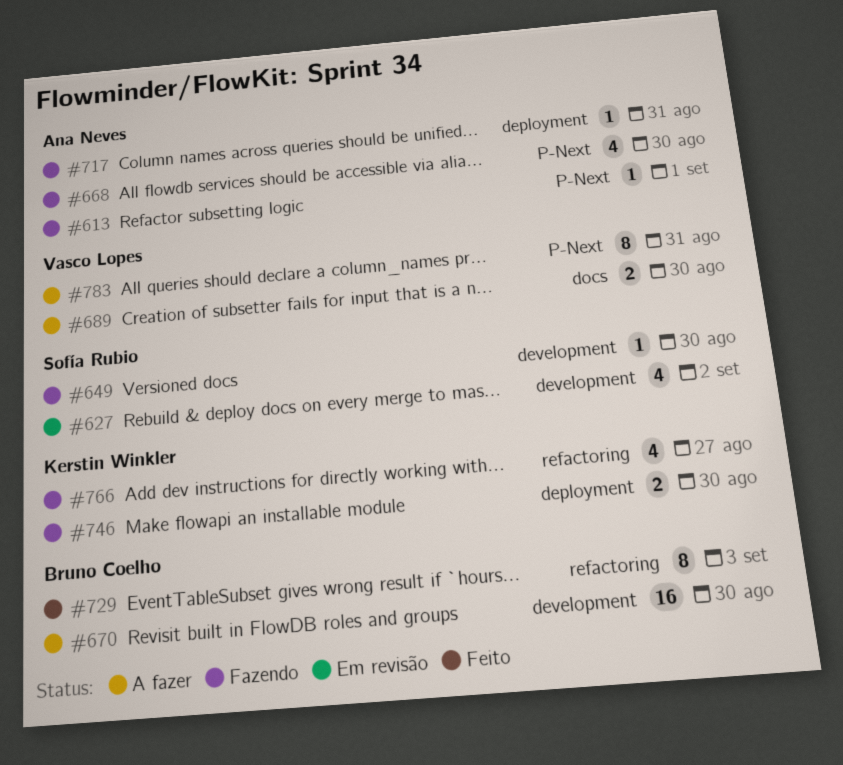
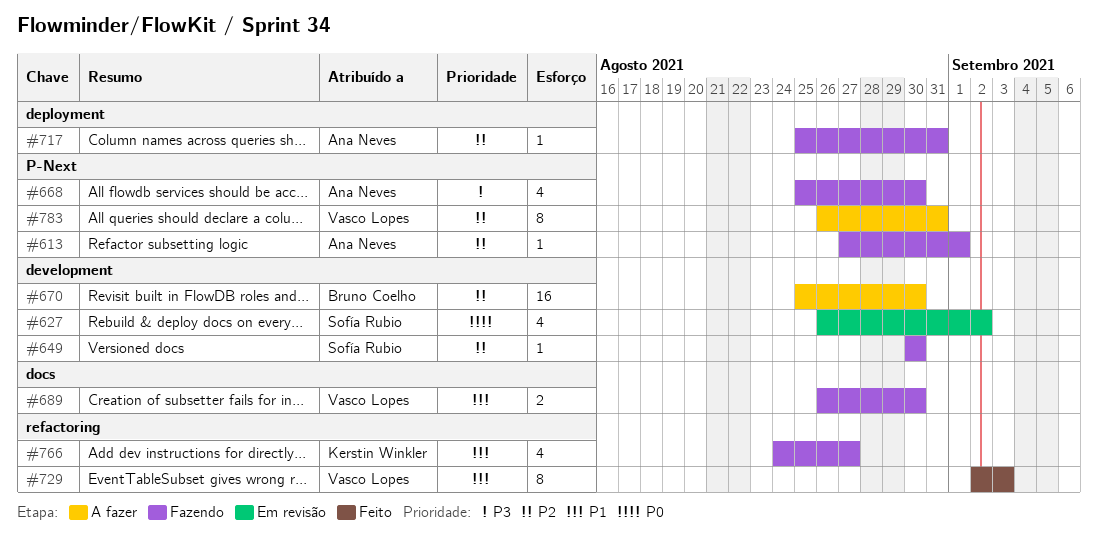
#689, status: A fazer -> Fazendo
#729, owner: Bruno Coelho -> Vasco Lopes
#746: present -> none

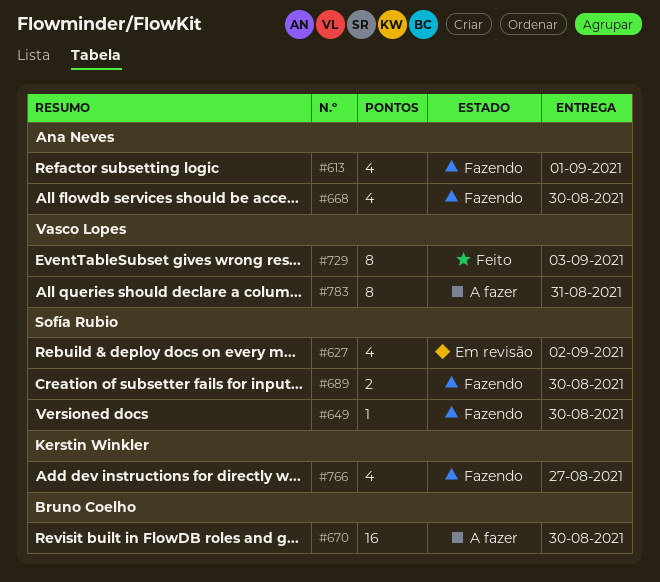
#613, estimate: 1 -> 4
#689, owner: Vasco Lopes -> Sofía Rubio
#717: present -> none

